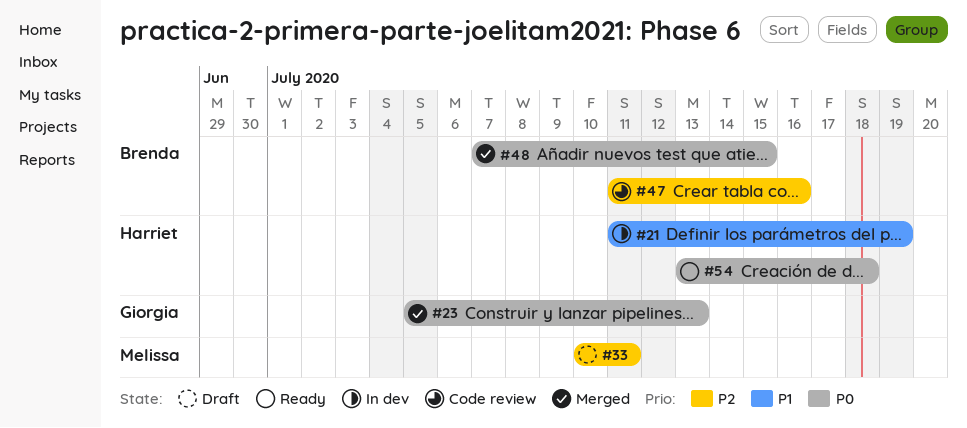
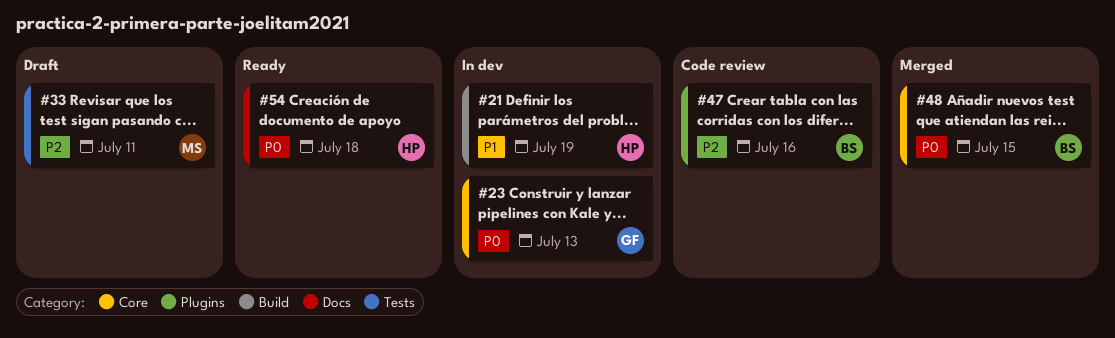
#23, status: Merged -> In dev

